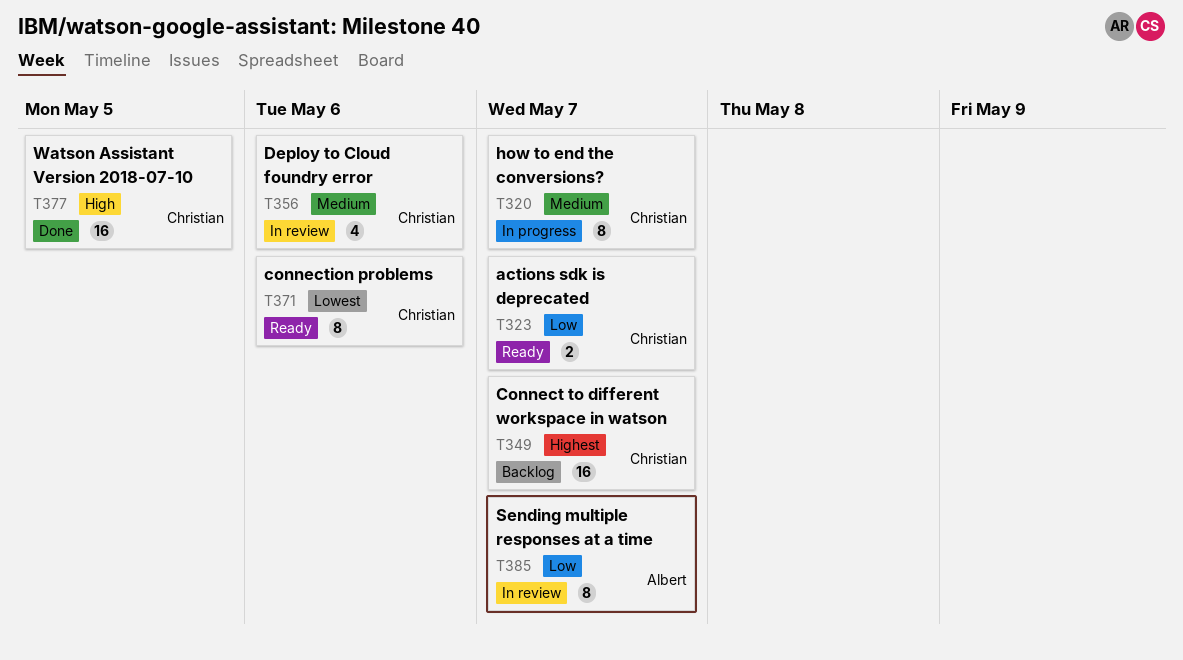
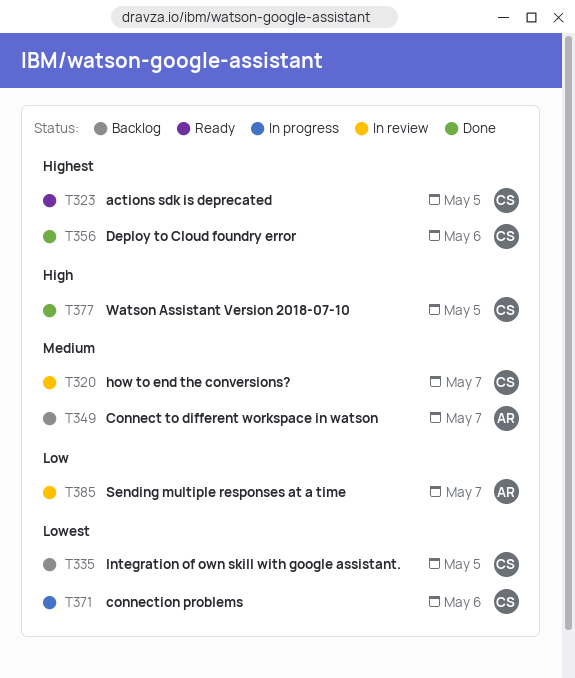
T320, status: In progress -> In review
T323, priority: Low -> Highest
T323, due: May 7 -> May 5
T335: none -> present
T349, owner: Christian -> Albert
T349, priority: Highest -> Medium
T356, status: In review -> Done
T356, priority: Medium -> Highest
T371, status: Ready -> In progress

